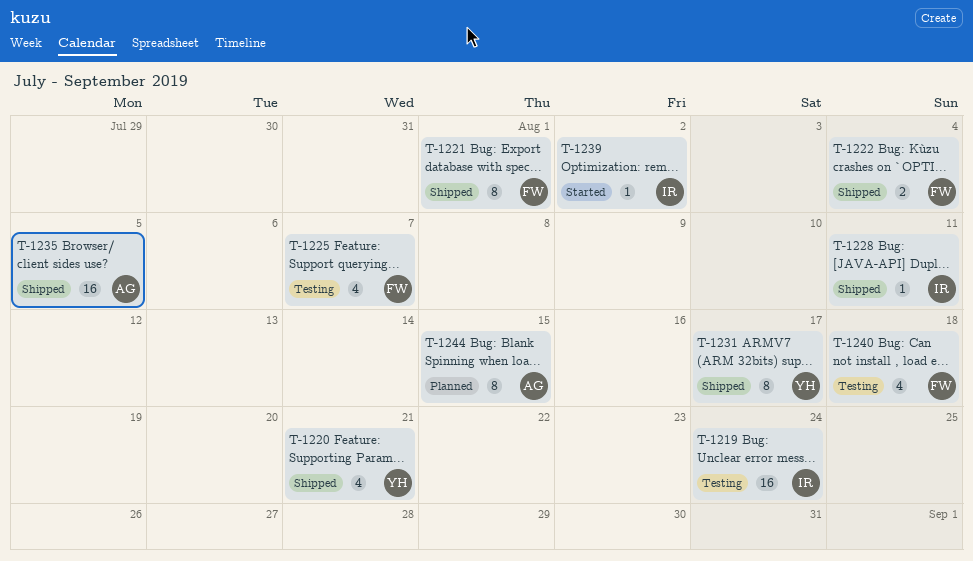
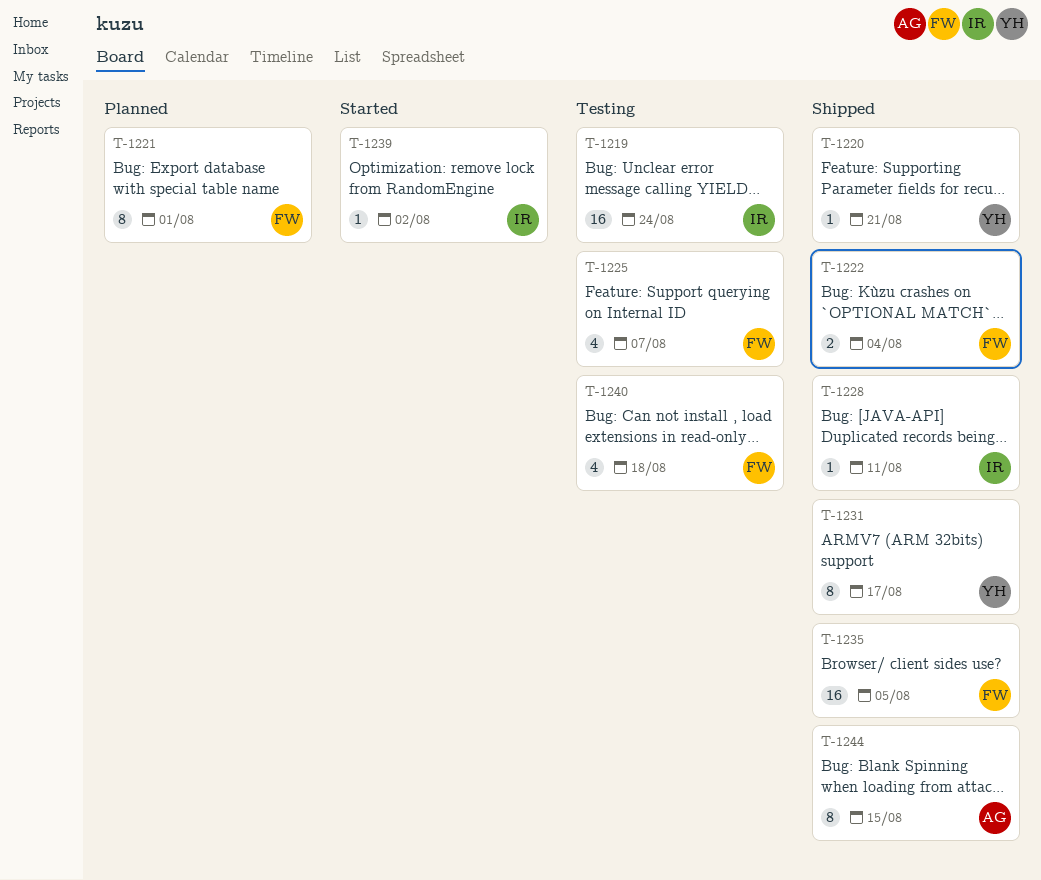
T-1220, estimate: 4 -> 1
T-1221, status: Shipped -> Planned
T-1235, owner: AG -> FW
T-1244, status: Planned -> Shipped

